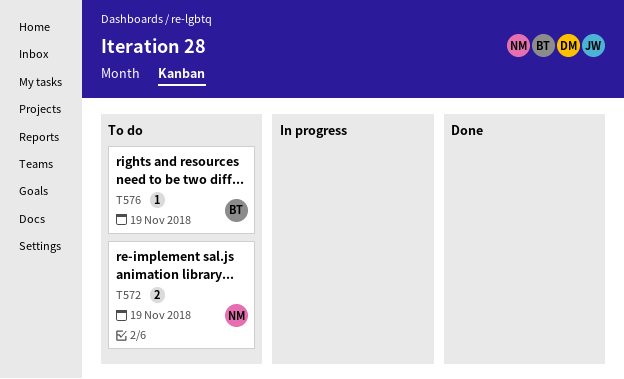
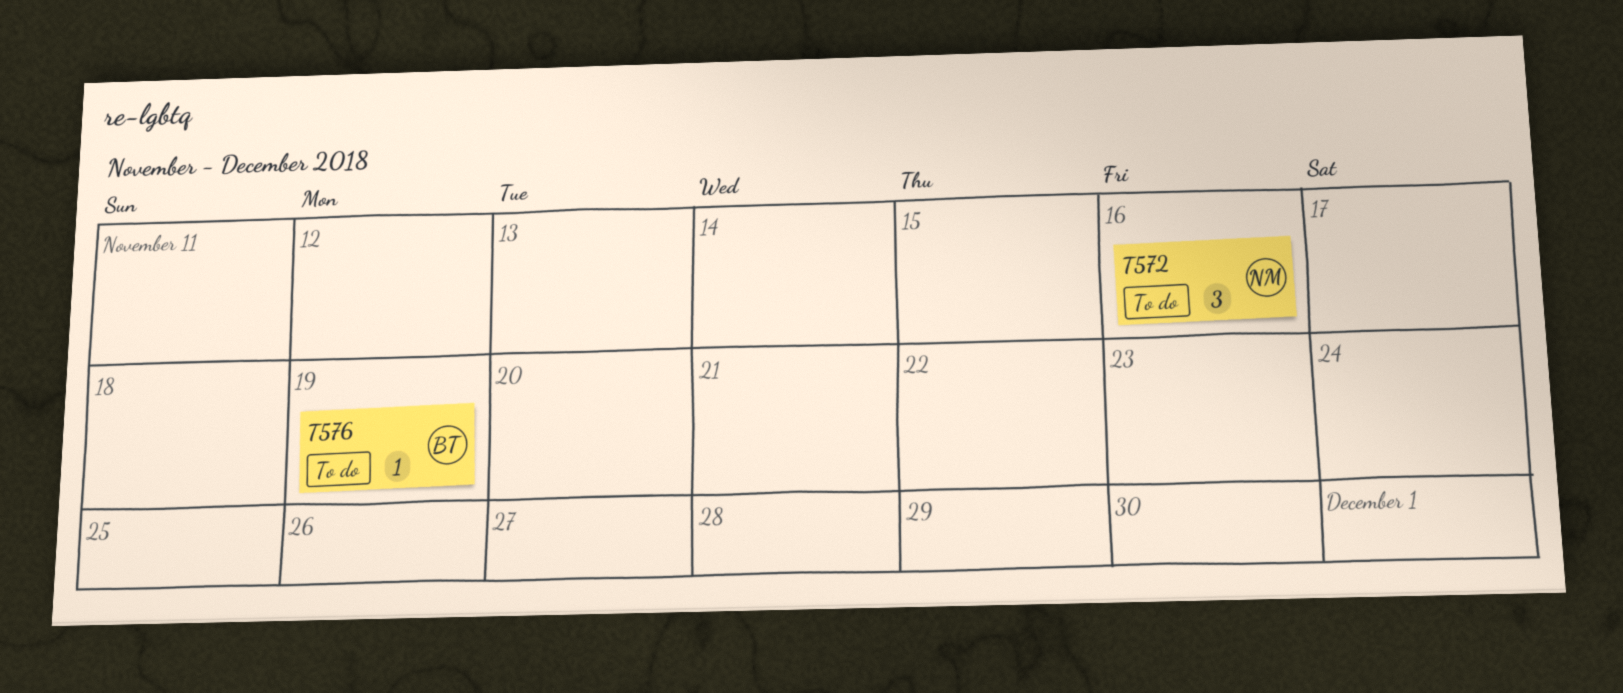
T572, estimate: 2 -> 3
T572, due: Nov 19 -> Nov 16

